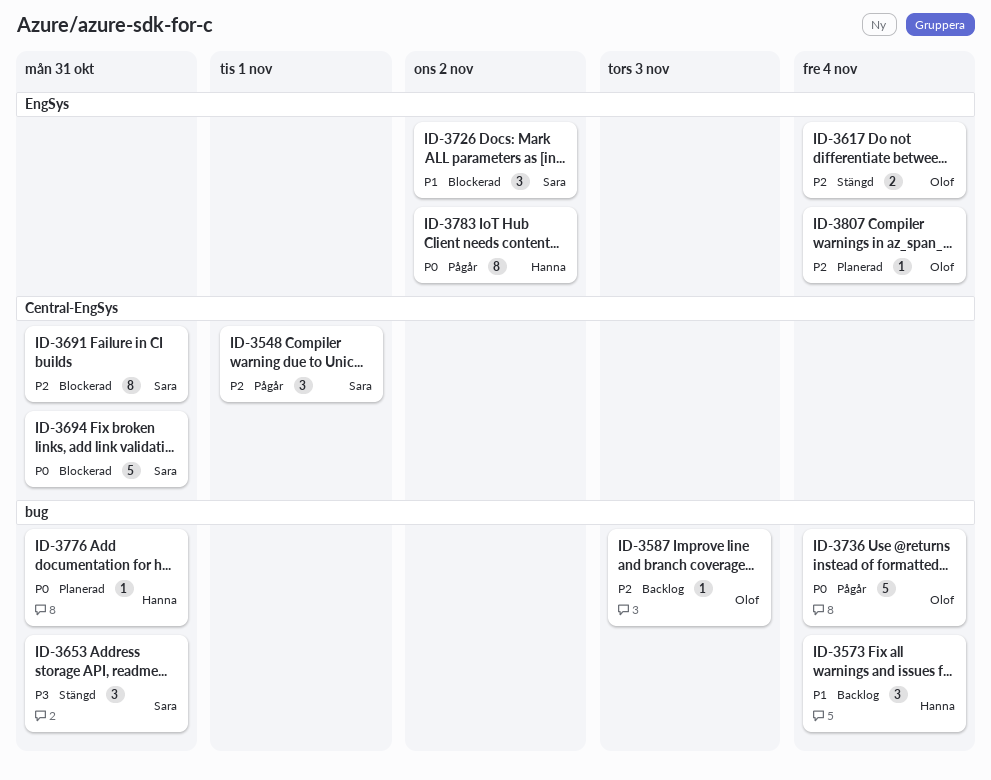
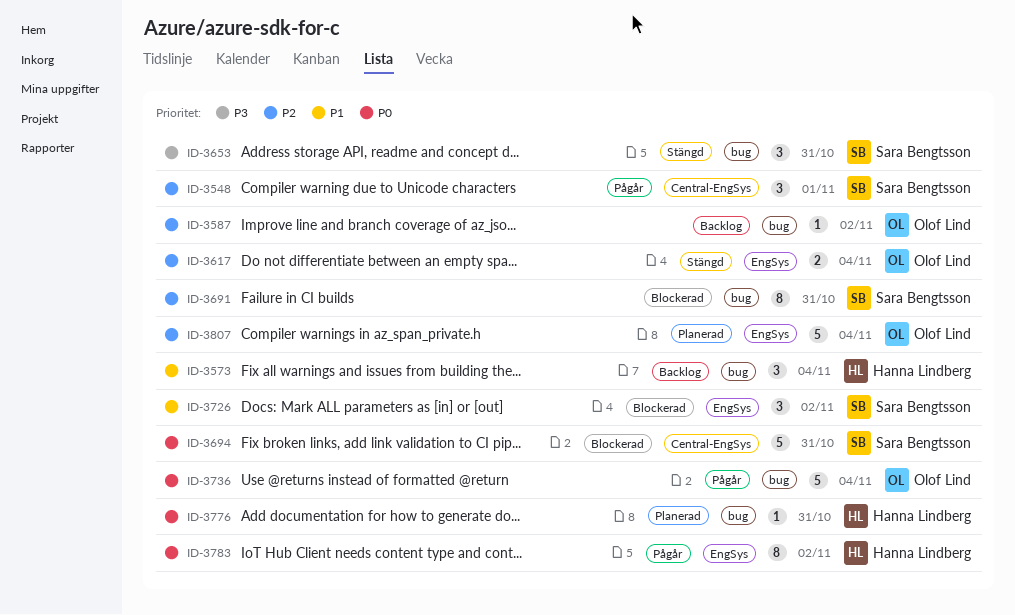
ID-3587, due: Nov 3 -> Nov 2
ID-3691, label: Central-EngSys -> bug
ID-3807, estimate: 1 -> 5

